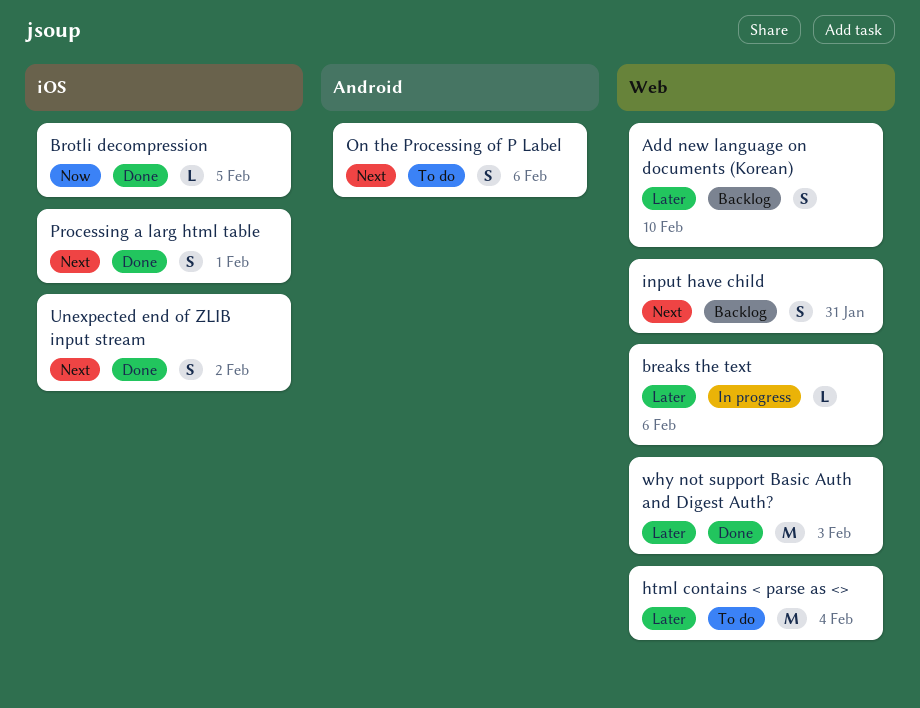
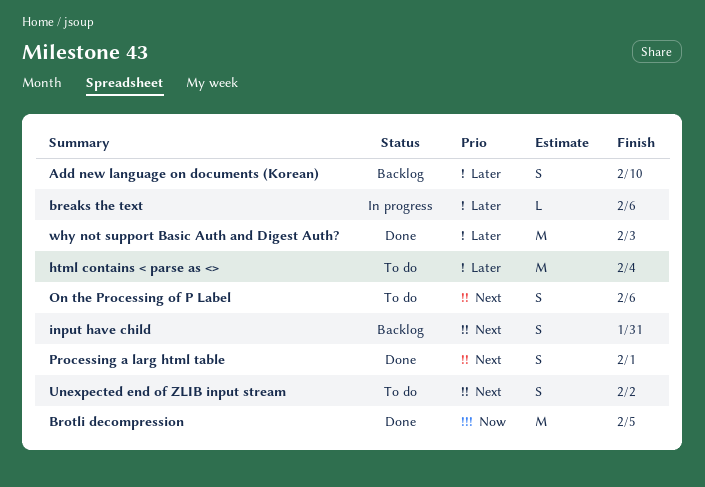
Brotli decompression, estimate: L -> M
Unexpected end of ZLIB input stream, status: Done -> To do

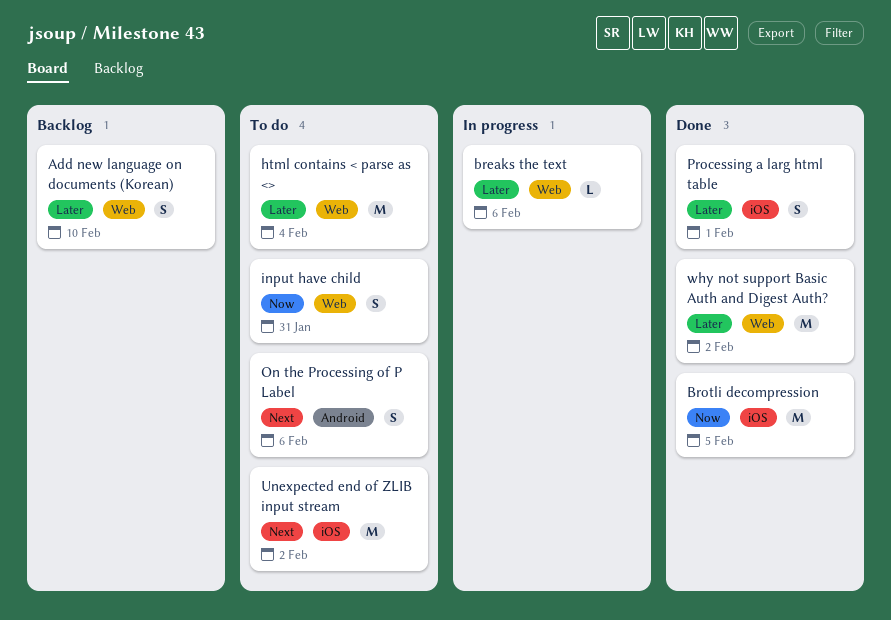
input have child, status: Backlog -> To do
input have child, priority: Next -> Now
Processing a larg html table, priority: Next -> Later
Unexpected end of ZLIB input stream, estimate: S -> M
why not support Basic Auth and Digest Auth?, due: Feb 3 -> Feb 2

